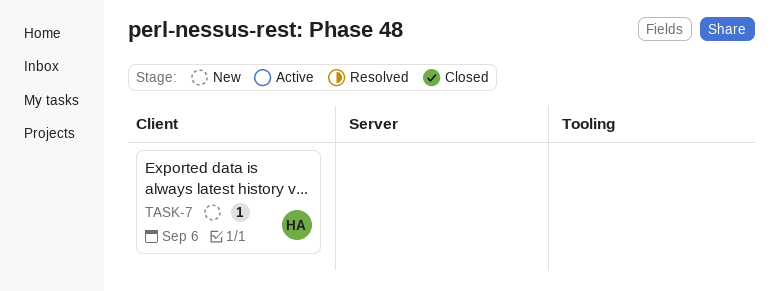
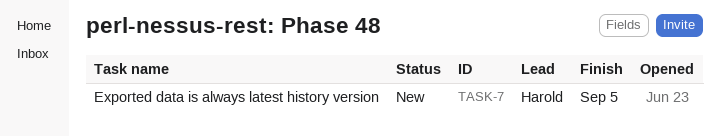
TASK-7, due: Sep 6 -> Sep 5

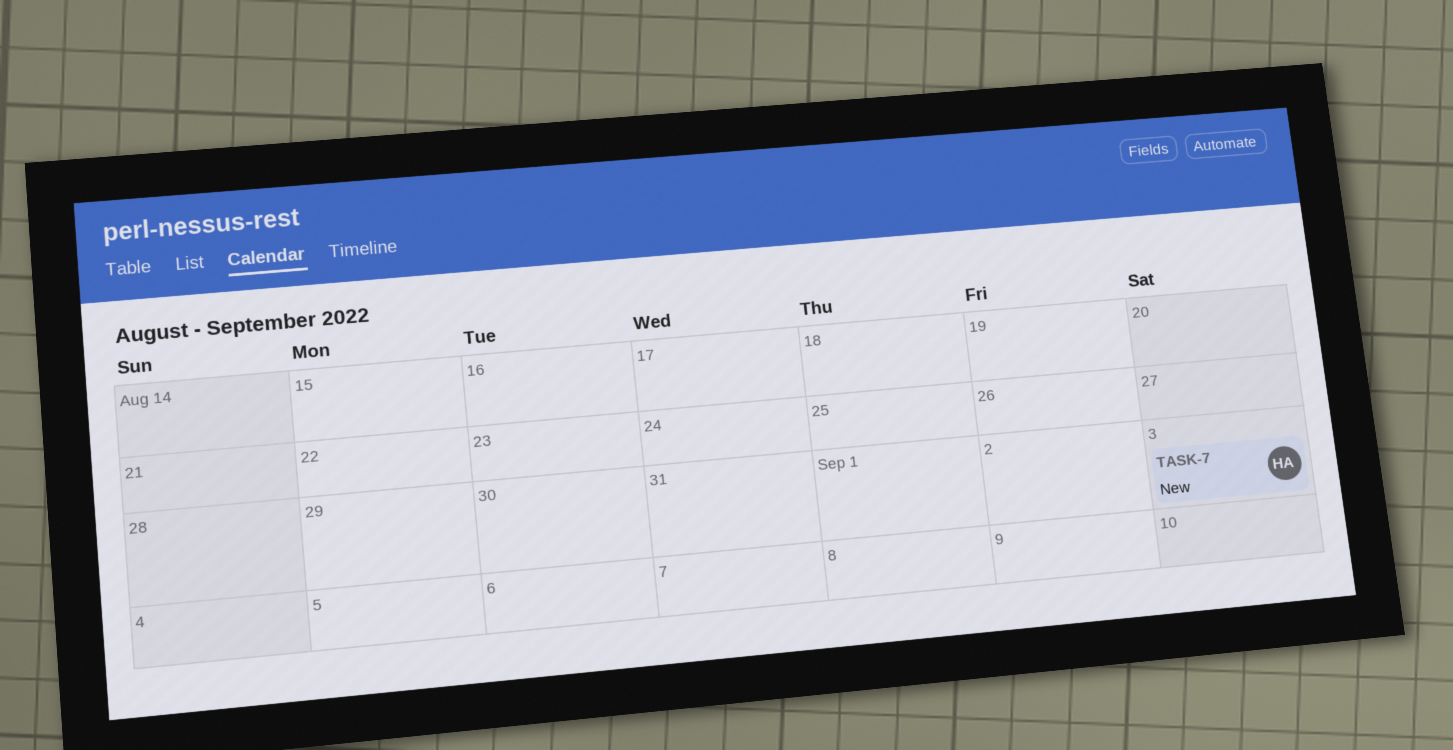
TASK-7, due: Sep 5 -> Sep 3

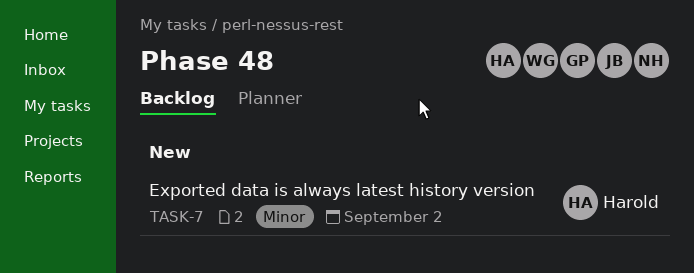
TASK-7, due: Sep 3 -> Sep 2

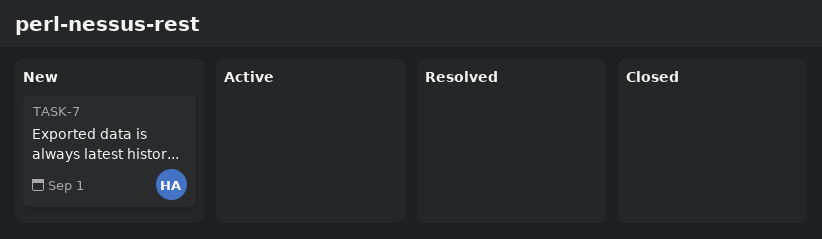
TASK-7, due: Sep 2 -> Sep 1

